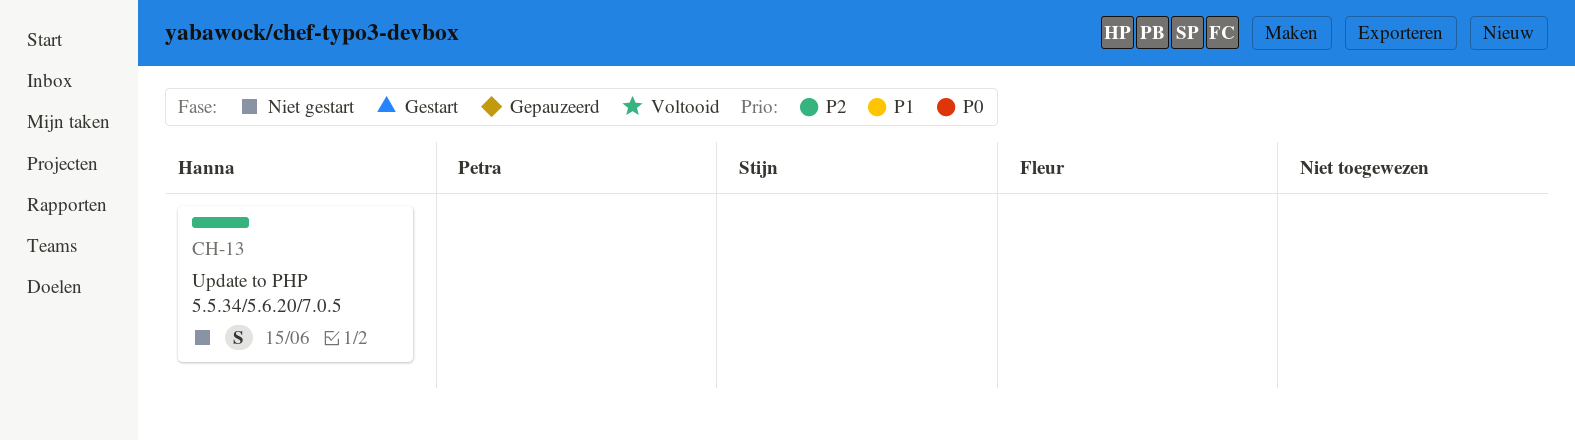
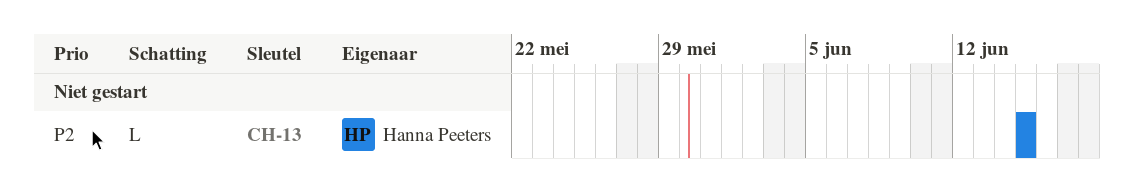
CH-13, estimate: S -> L

